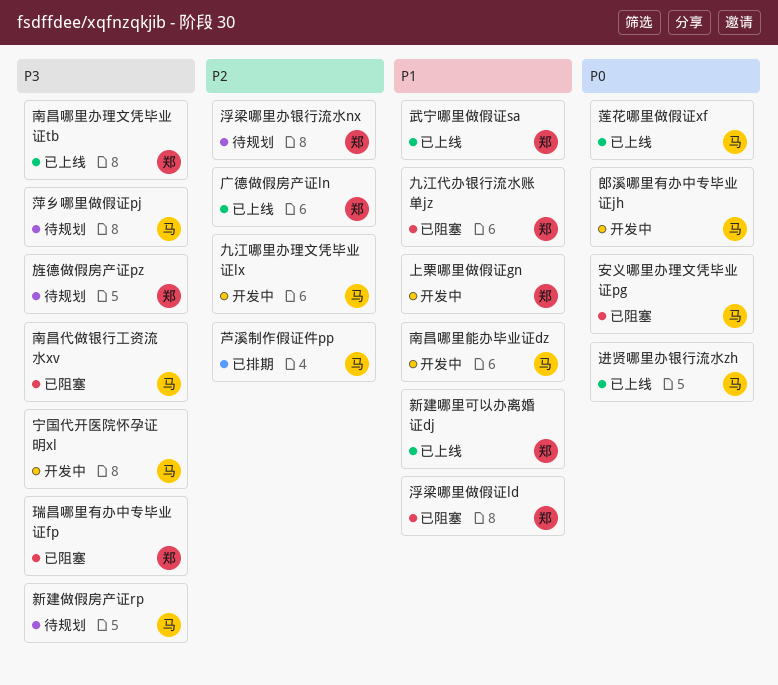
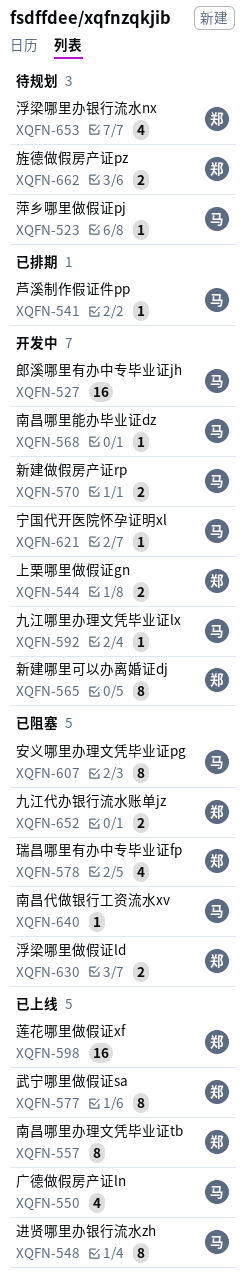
广德做假房产证ln, owner: 郑 -> 马
新建做假房产证rp, status: 待规划 -> 开发中
新建哪里可以办离婚证dj, status: 已上线 -> 开发中
莲花哪里做假证xf, owner: 马 -> 郑

